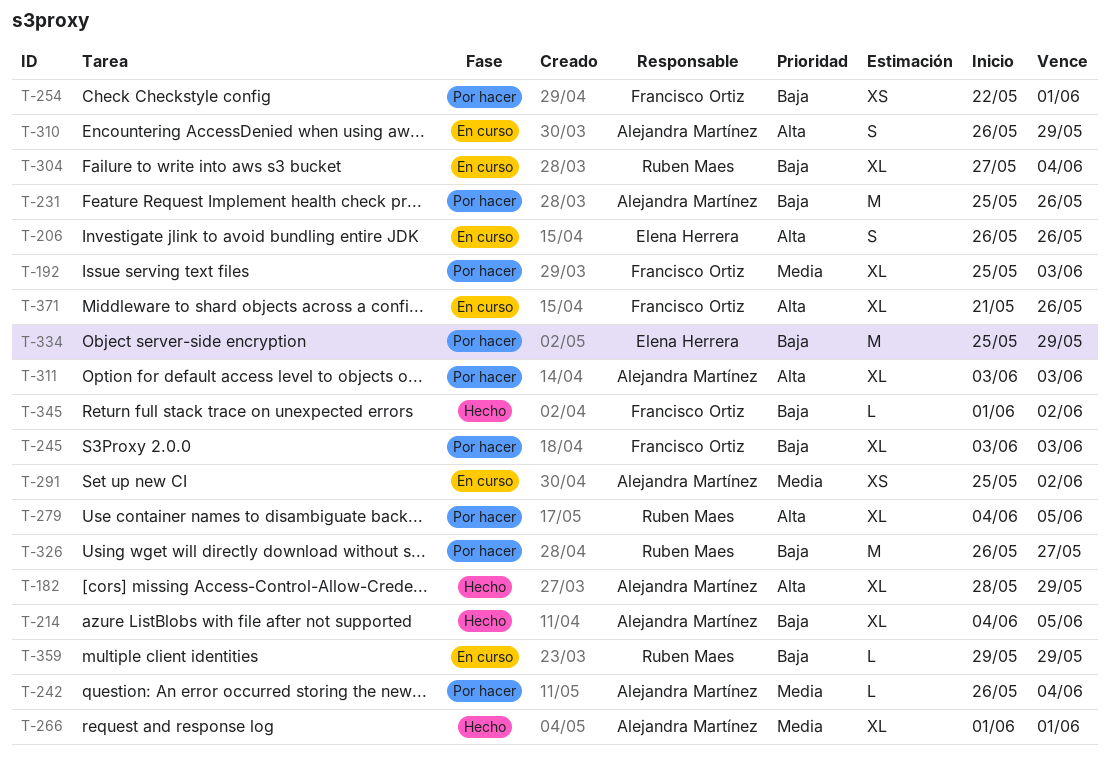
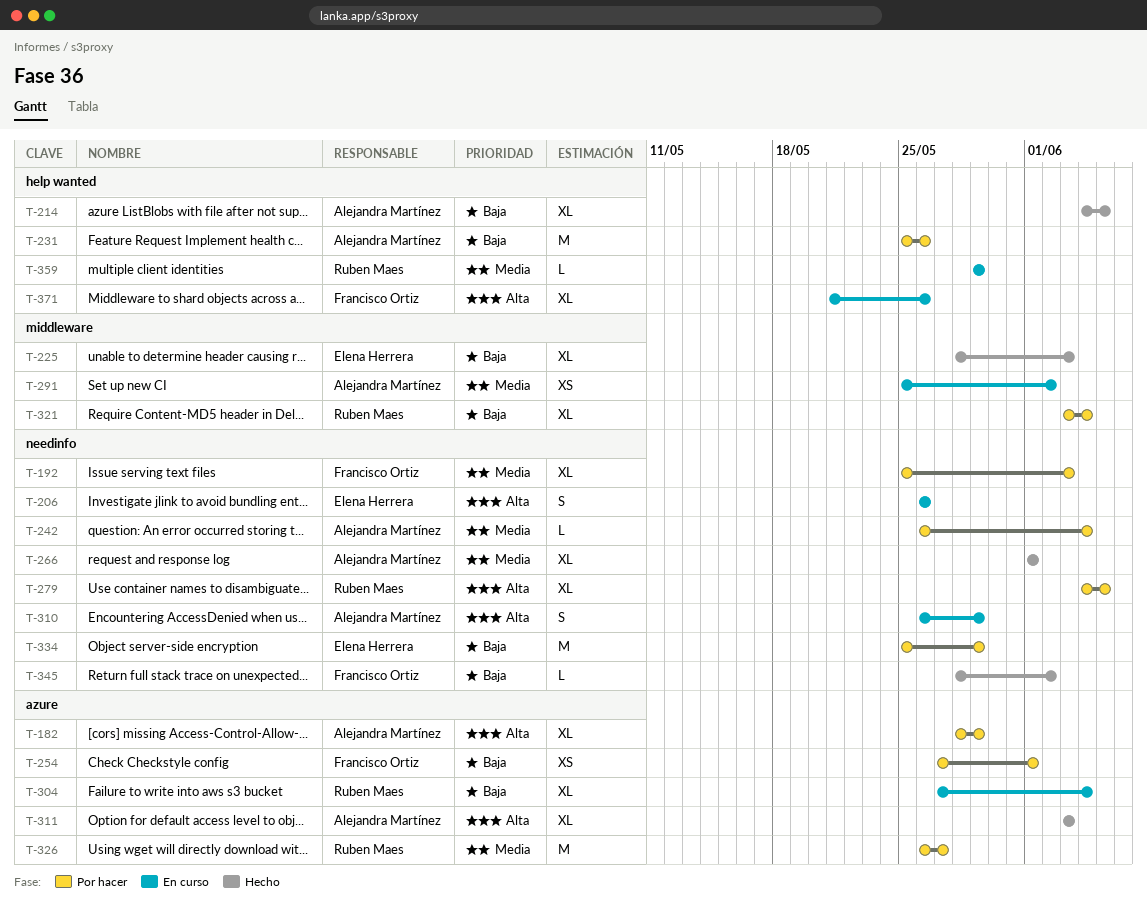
T-182, status: Hecho -> Por hacer
T-225: none -> present
T-245: present -> none
T-254, start: May 22 -> May 27
T-311, status: Por hacer -> Hecho
T-321: none -> present
T-326, priority: Baja -> Media
T-345, start: Jun 1 -> May 28
T-359, priority: Baja -> Media

